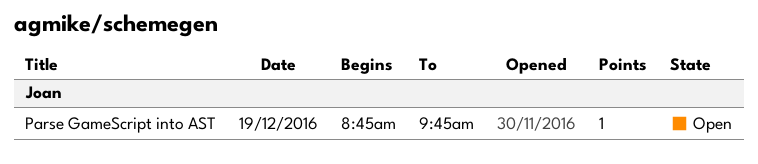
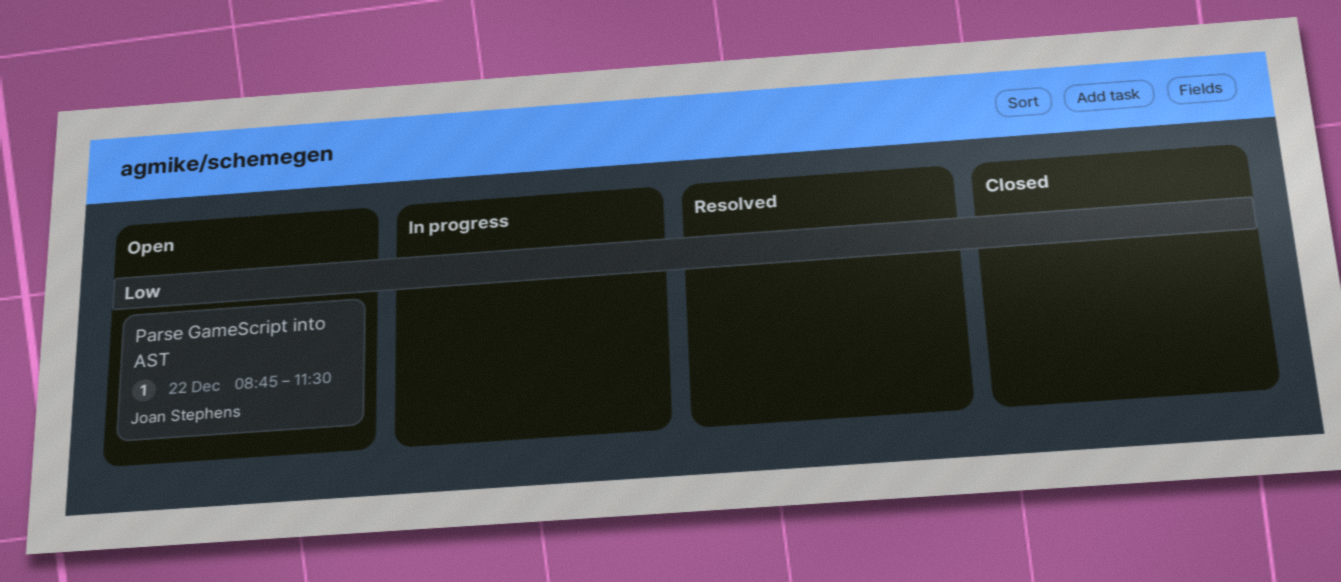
Parse GameScript into AST, day: Dec 19 -> Dec 22
Parse GameScript into AST, ends: 09:45 -> 11:30

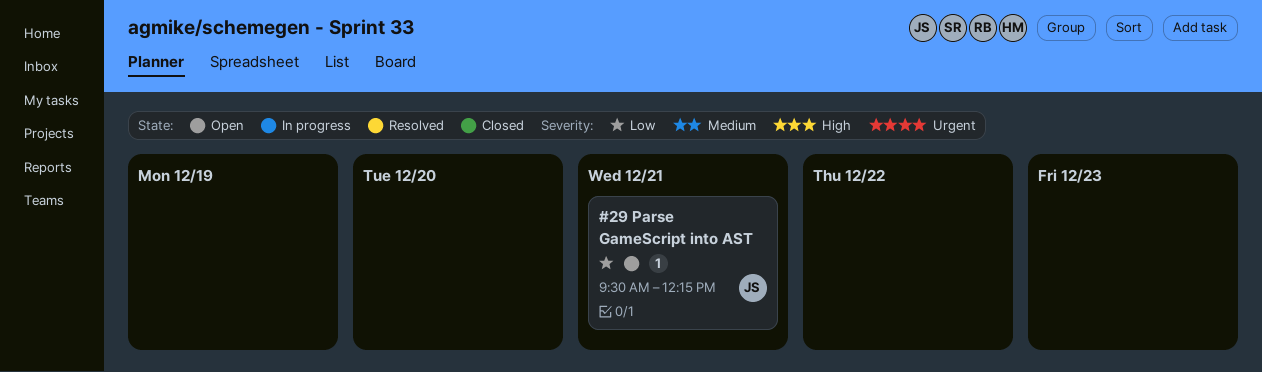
Parse GameScript into AST, day: Dec 22 -> Dec 21
Parse GameScript into AST, begins: 08:45 -> 09:30
Parse GameScript into AST, ends: 11:30 -> 12:15

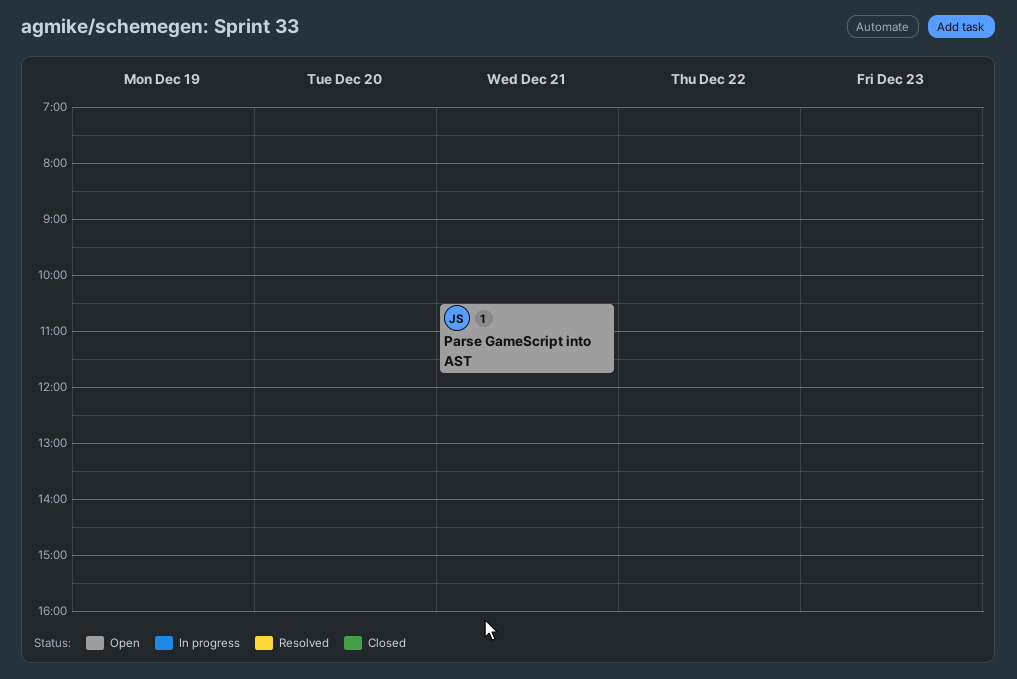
Parse GameScript into AST, begins: 09:30 -> 10:30
Parse GameScript into AST, ends: 12:15 -> 11:45

